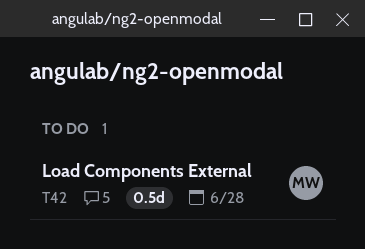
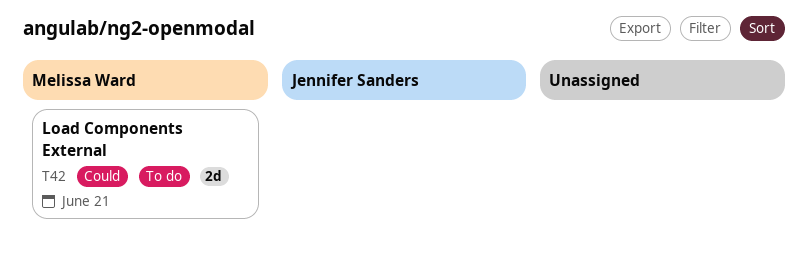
T42, estimate: 0.5d -> 2d
T42, due: Jun 28 -> Jun 21

